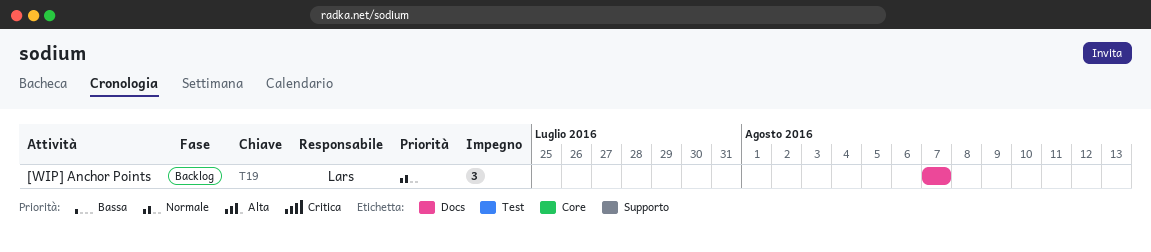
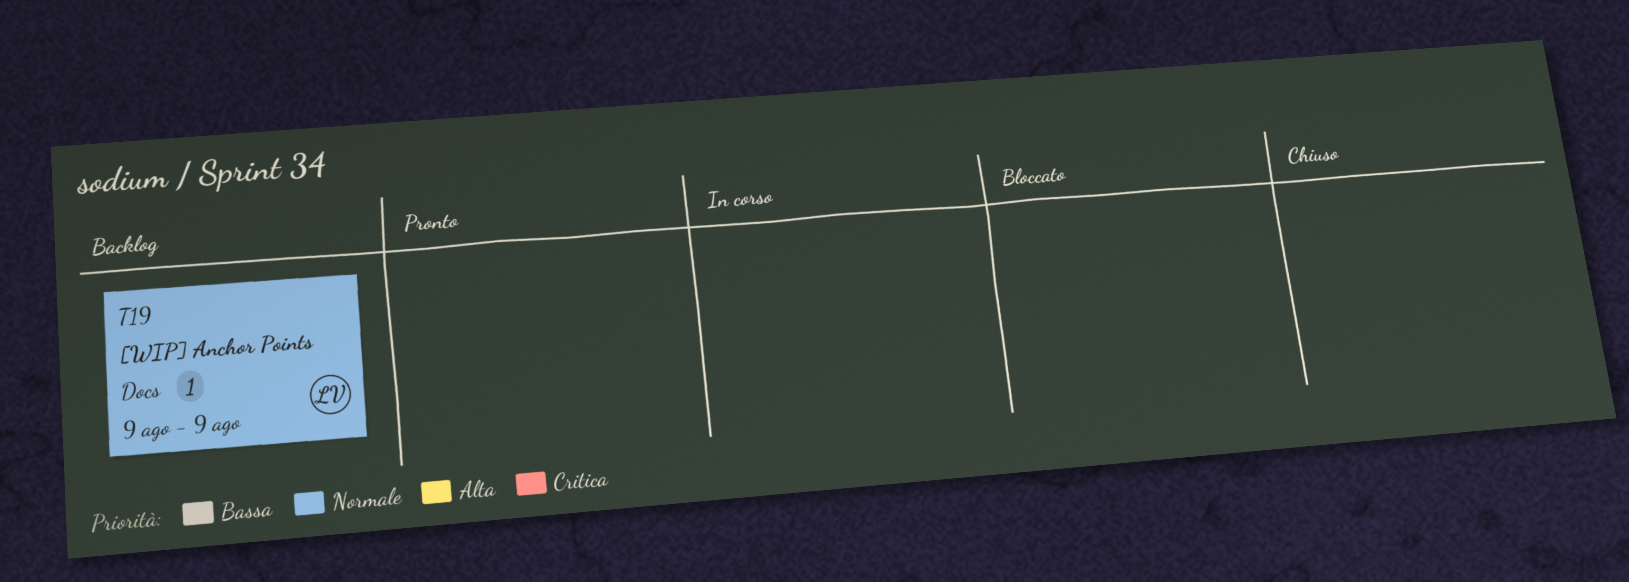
T19, estimate: 3 -> 1
T19, start: Aug 7 -> Aug 9
T19, due: Aug 7 -> Aug 9

